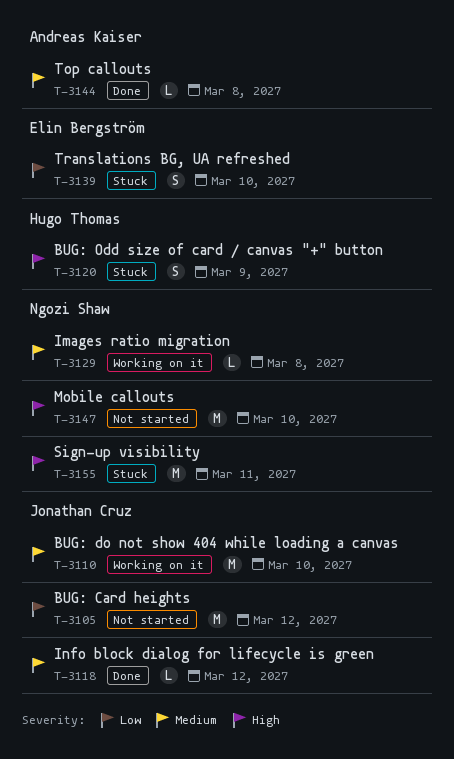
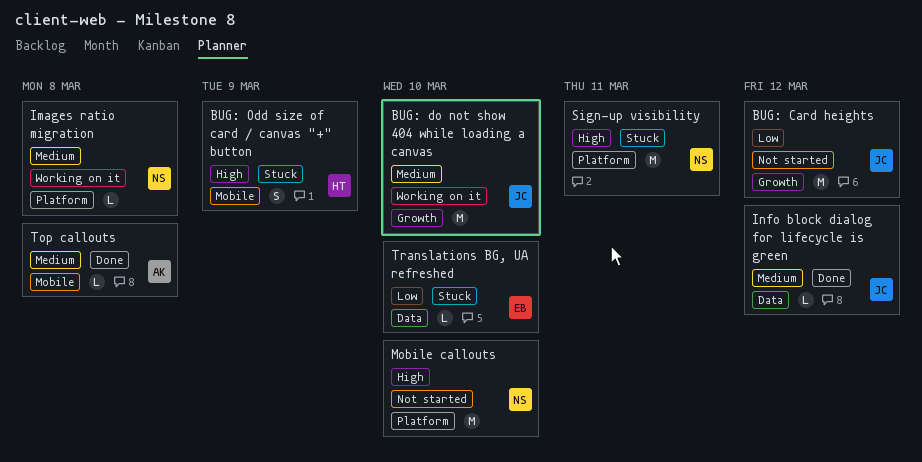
Translations BG, UA refreshed, estimate: S -> L

